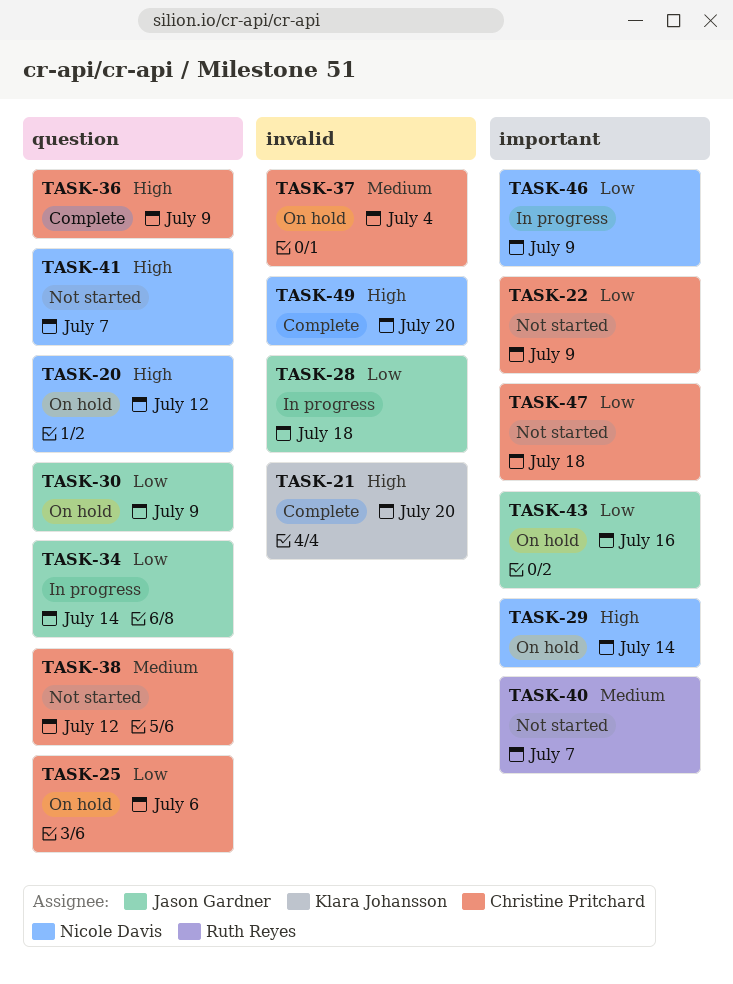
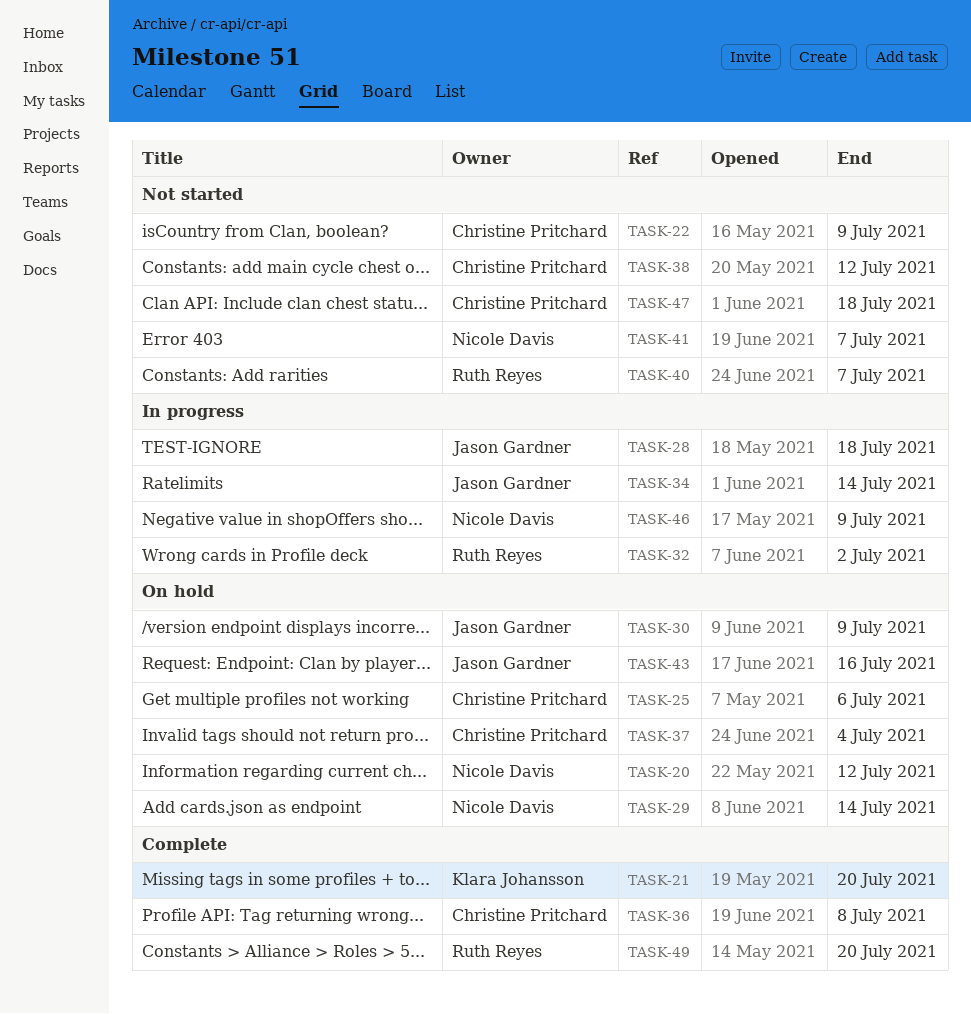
TASK-32: none -> present
TASK-36, due: Jul 9 -> Jul 8
TASK-49, owner: Nicole Davis -> Ruth Reyes

